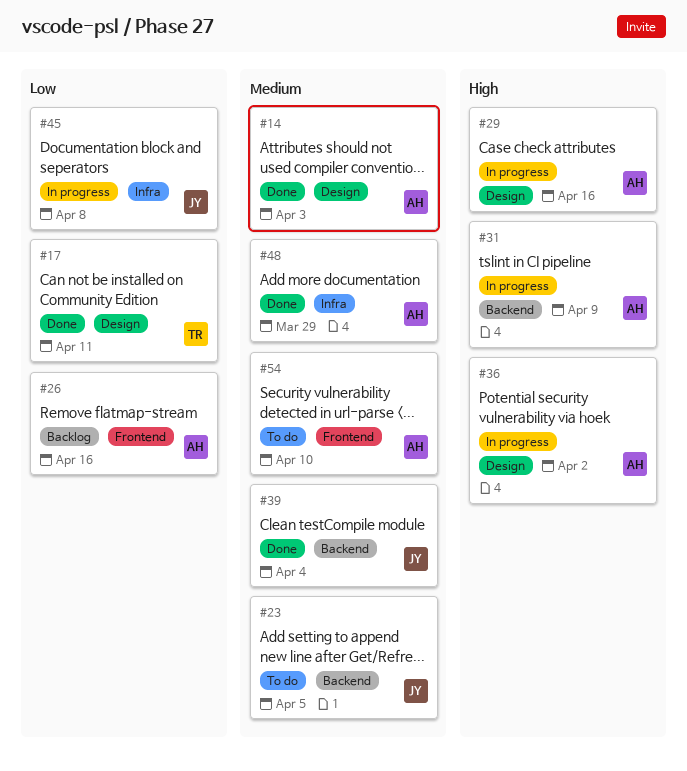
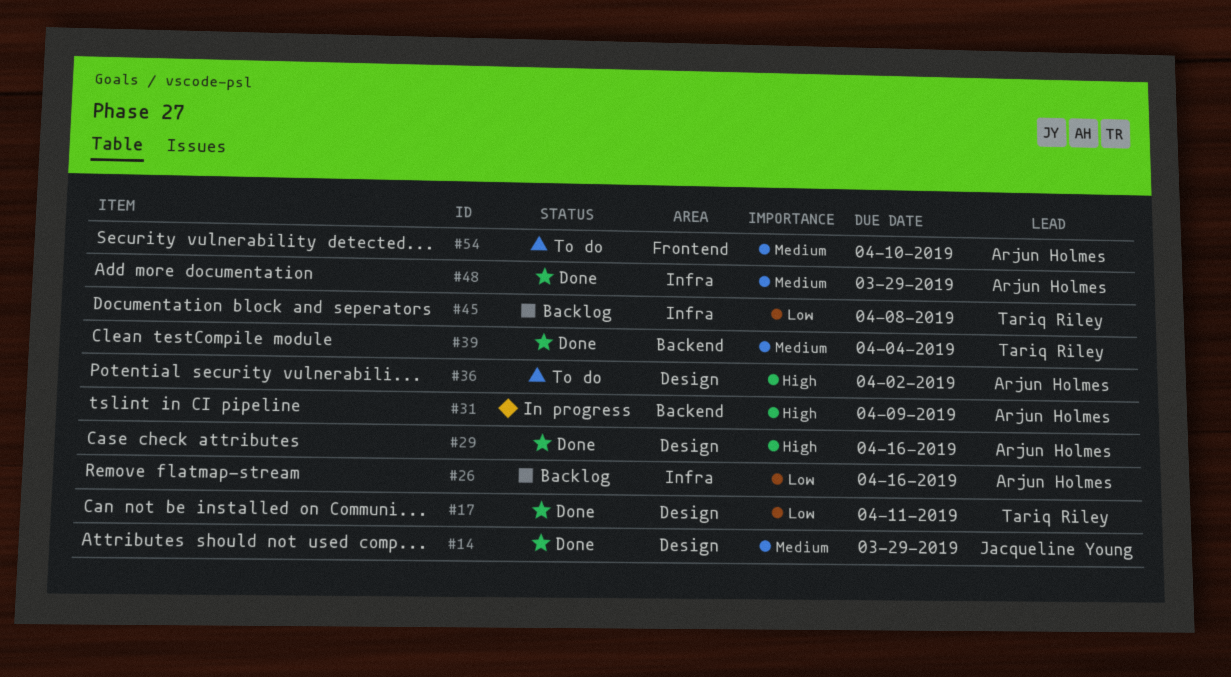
#14, owner: Arjun Holmes -> Jacqueline Young
#14, due: Apr 3 -> Mar 29
#23: present -> none
#26, label: Frontend -> Infra
#29, status: In progress -> Done
#36, status: In progress -> To do
#39, owner: Jacqueline Young -> Tariq Riley
#45, status: In progress -> Backlog
#45, owner: Jacqueline Young -> Tariq Riley

